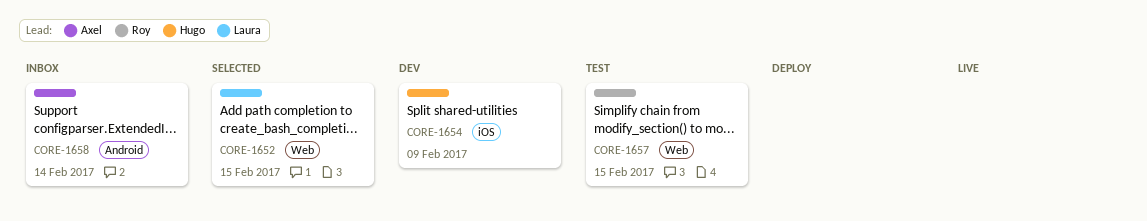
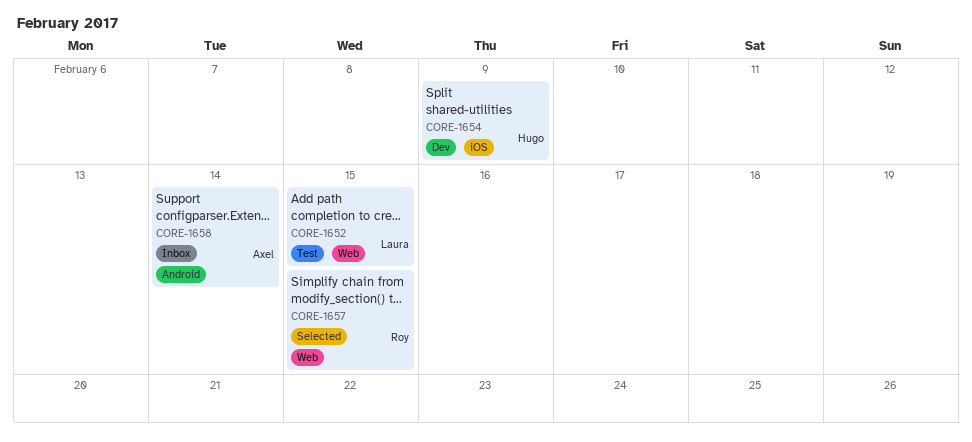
CORE-1652, status: Selected -> Test
CORE-1657, status: Test -> Selected

